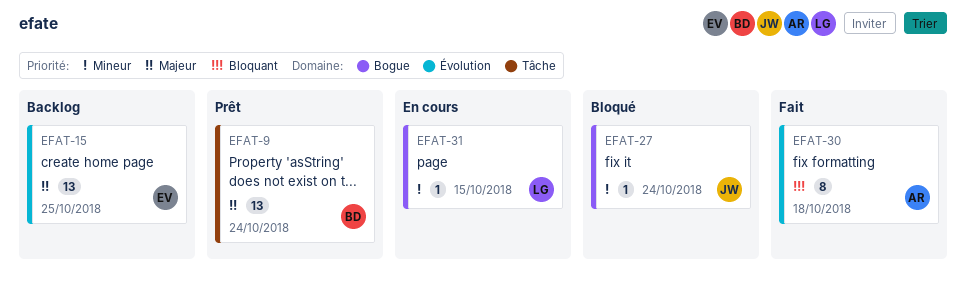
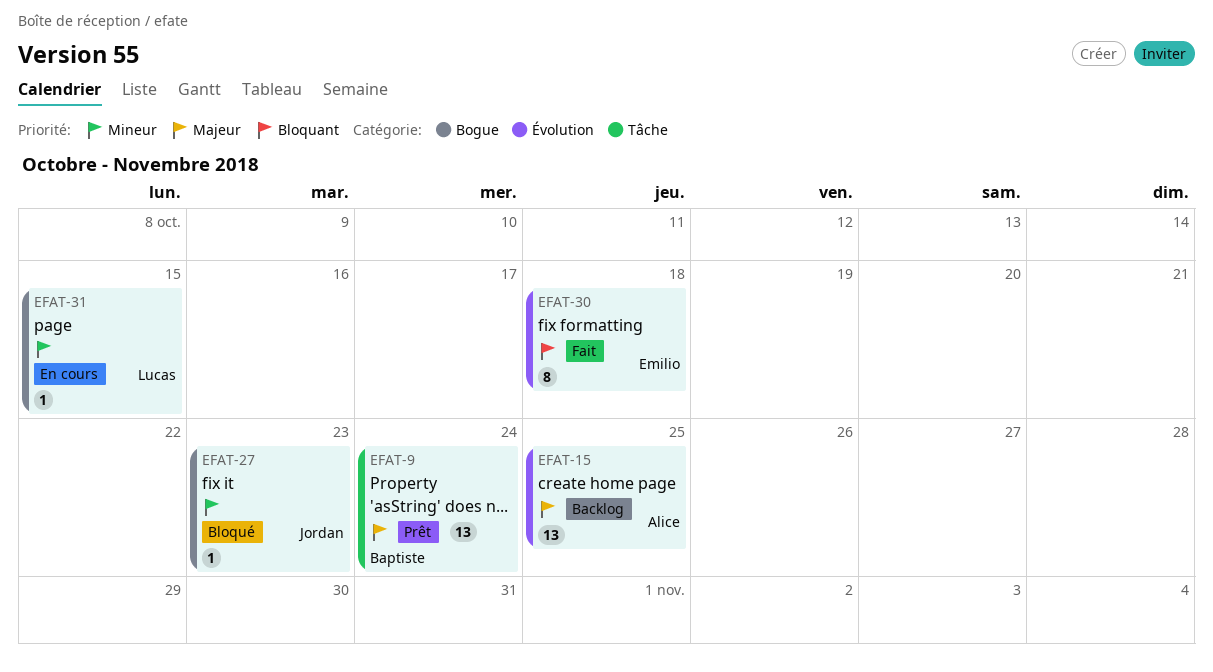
EFAT-15, owner: Emilio -> Alice
EFAT-27, due: Oct 24 -> Oct 23
EFAT-30, owner: Alice -> Emilio

